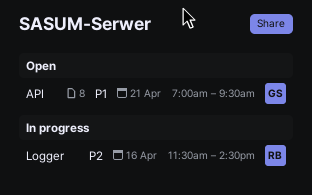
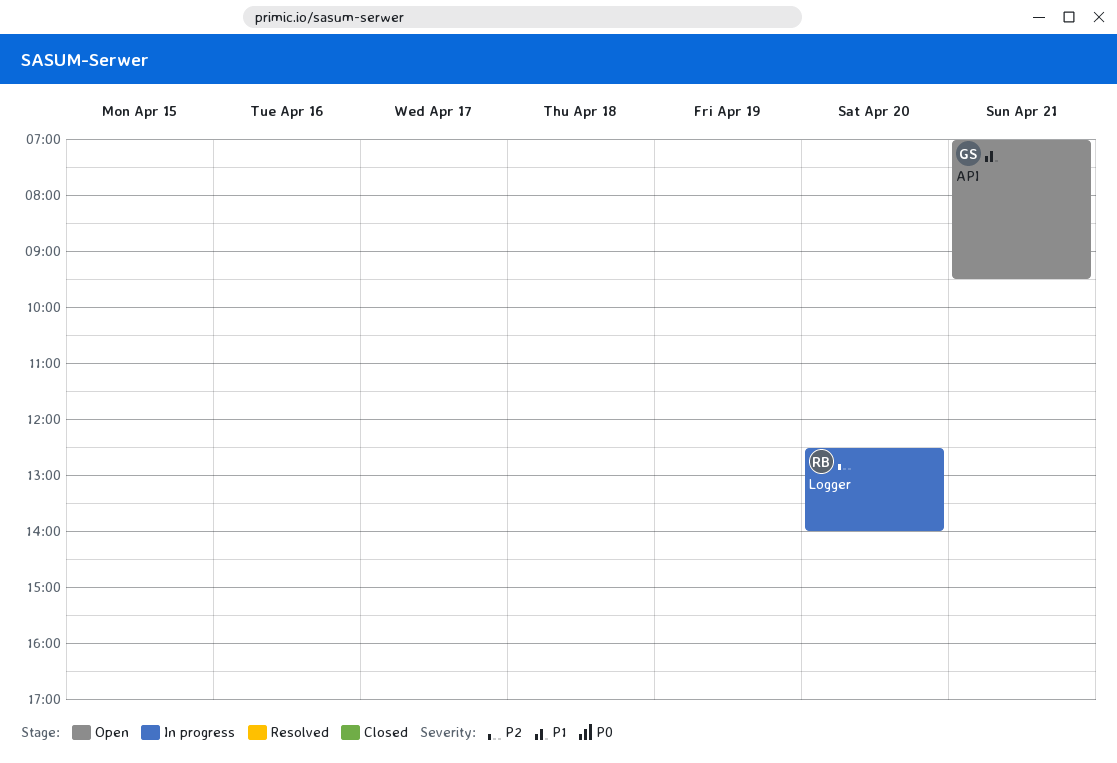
Logger, day: Apr 16 -> Apr 20
Logger, begins: 11:30 -> 12:30
Logger, ends: 14:30 -> 14:00

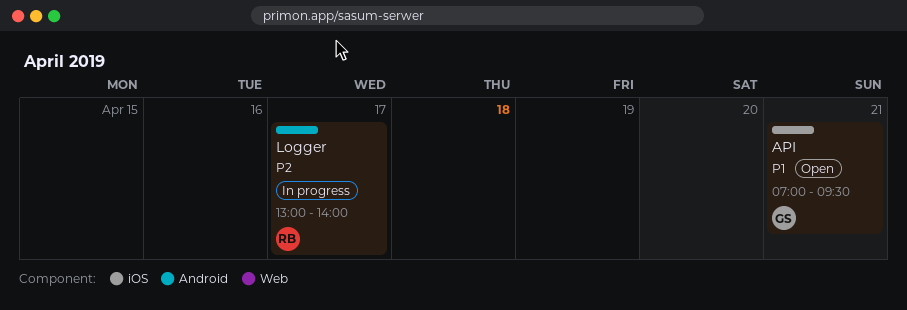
Logger, day: Apr 20 -> Apr 17
Logger, begins: 12:30 -> 13:00

